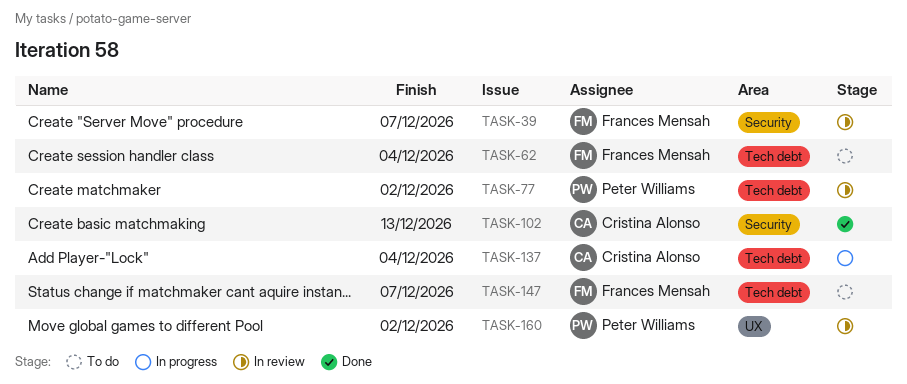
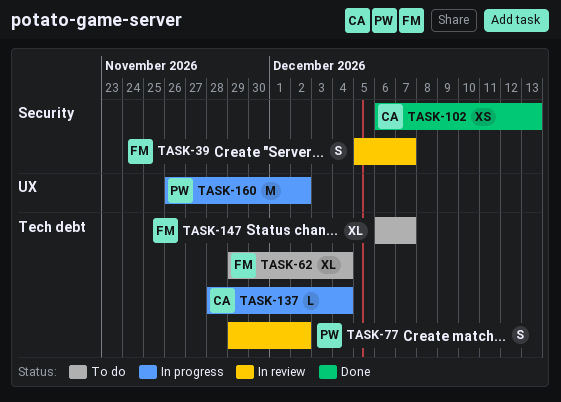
TASK-160, status: In review -> In progress

